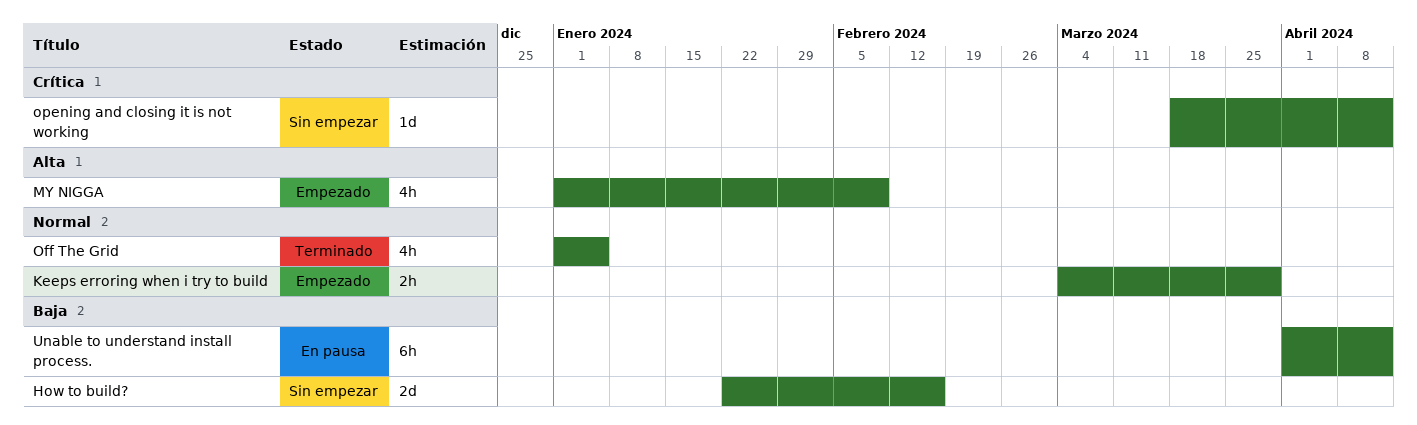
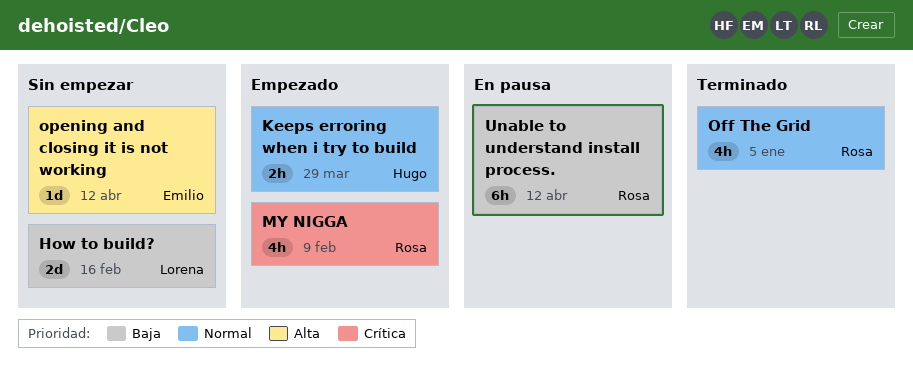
MY NIGGA, priority: Alta -> Crítica
opening and closing it is not working, priority: Crítica -> Alta

